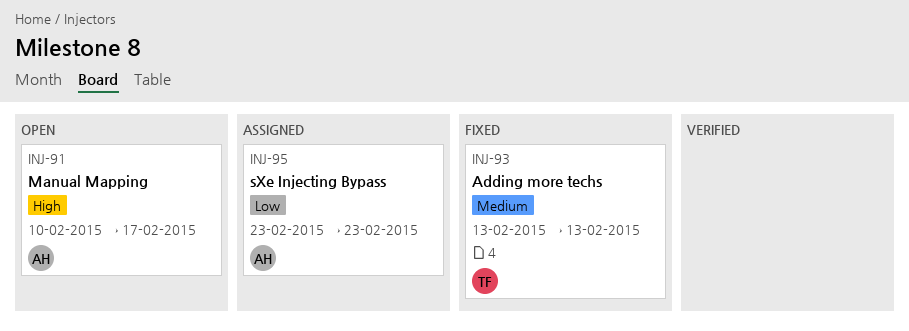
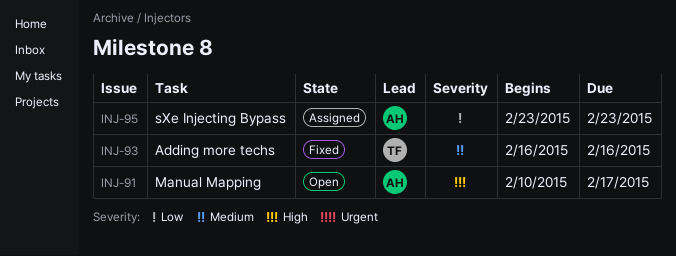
INJ-93, start: Feb 13 -> Feb 16
INJ-93, due: Feb 13 -> Feb 16

